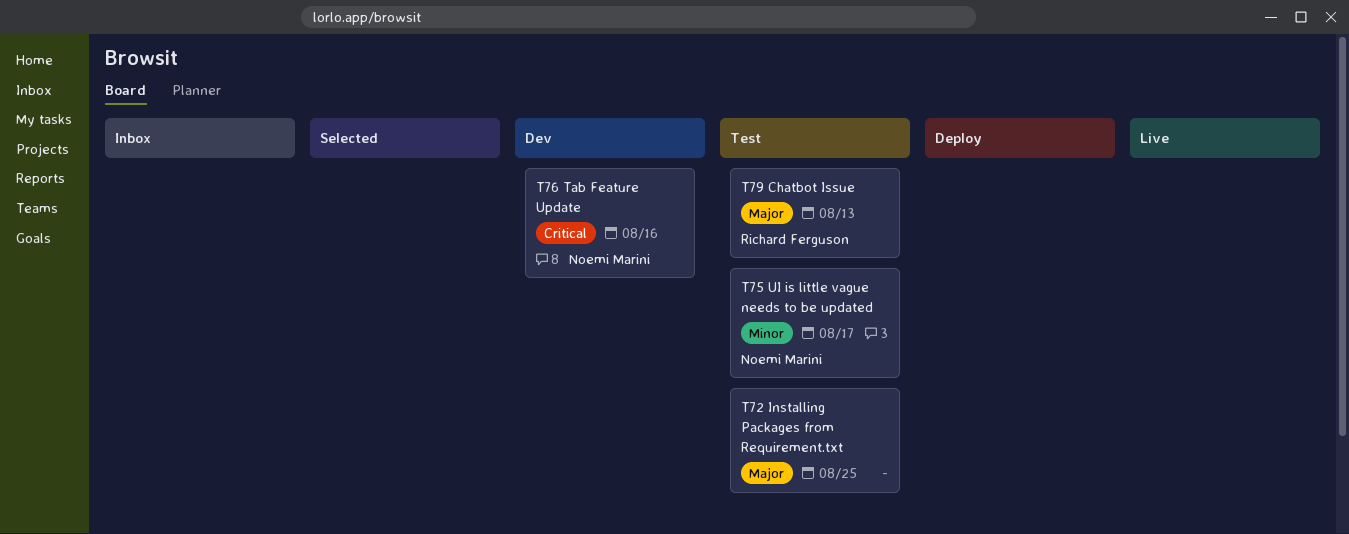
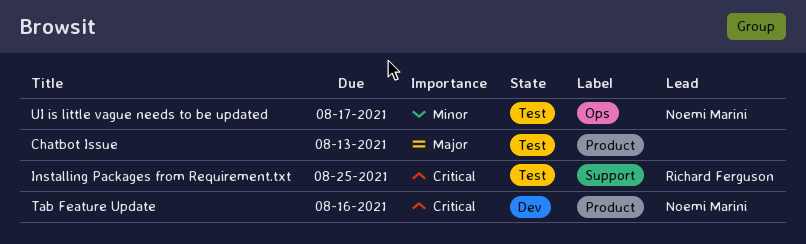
Chatbot Issue, owner: Richard Ferguson -> none
Installing Packages from Requirement.txt, owner: none -> Richard Ferguson
Installing Packages from Requirement.txt, priority: Major -> Critical

